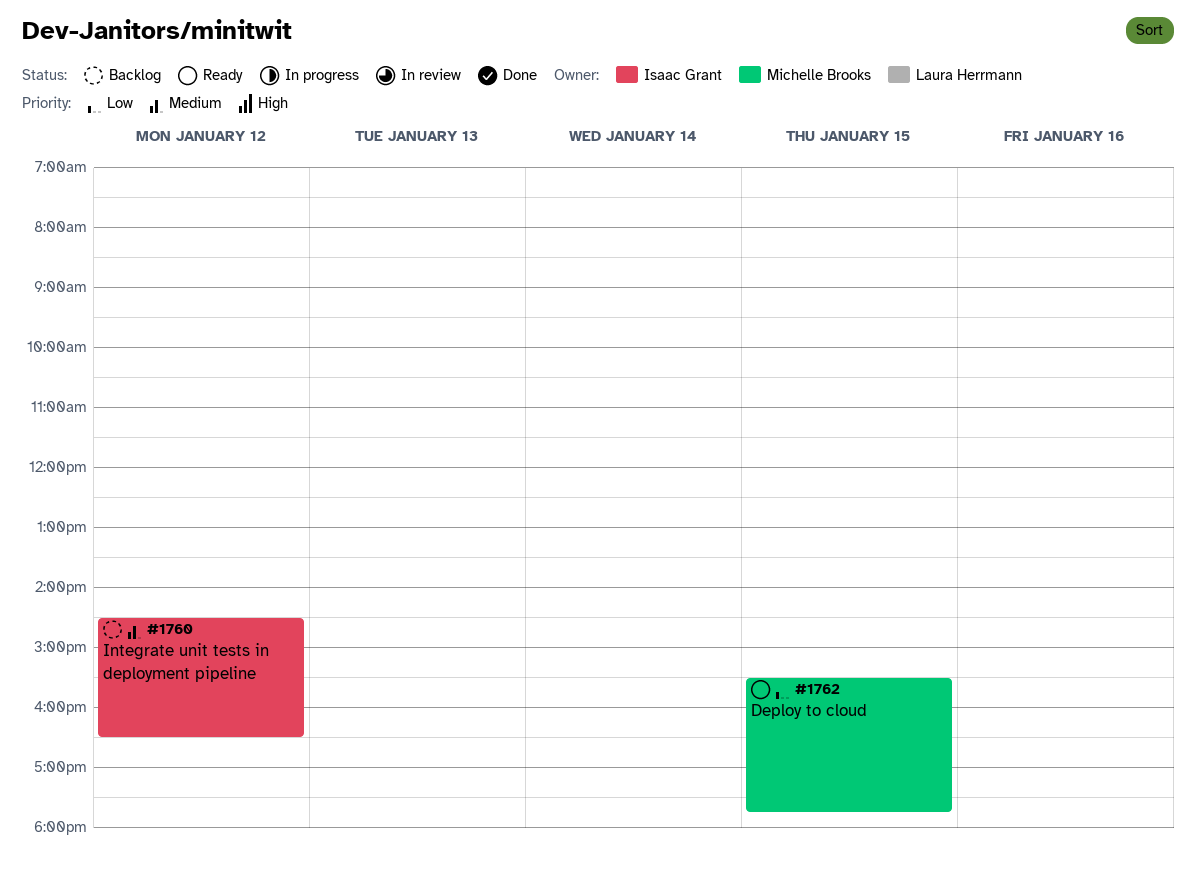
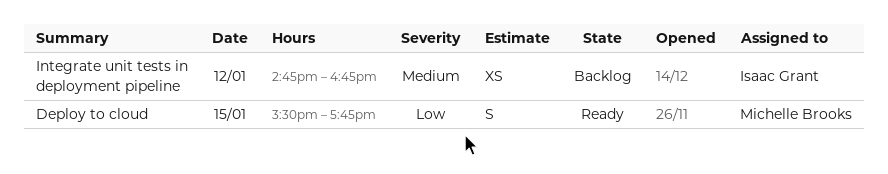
Integrate unit tests in deployment pipeline, begins: 14:30 -> 14:45
Integrate unit tests in deployment pipeline, ends: 16:30 -> 16:45

